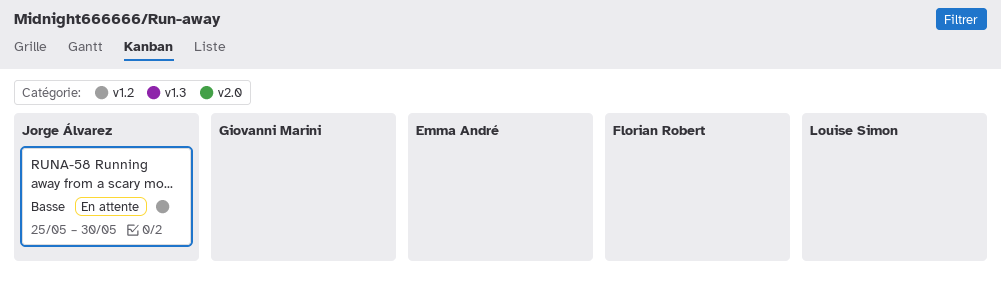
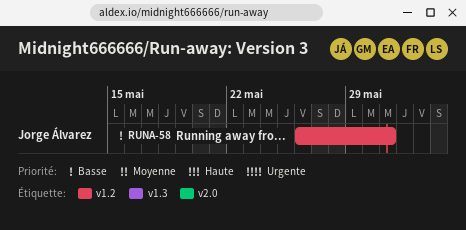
RUNA-58, start: May 25 -> May 26
RUNA-58, due: May 30 -> May 31

